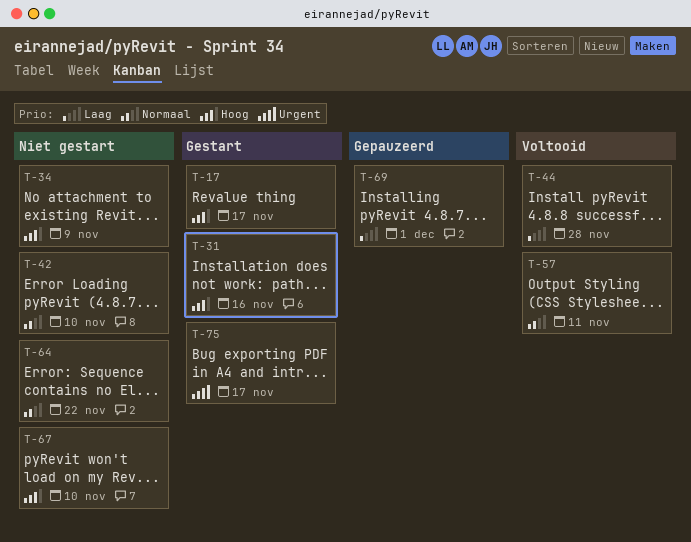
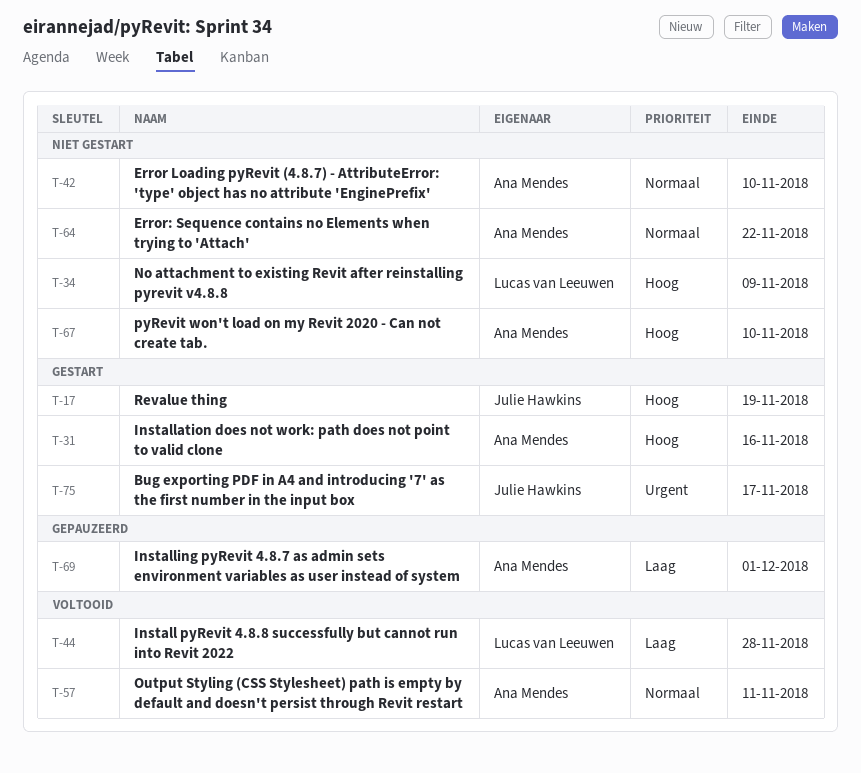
T-17, due: Nov 17 -> Nov 19

